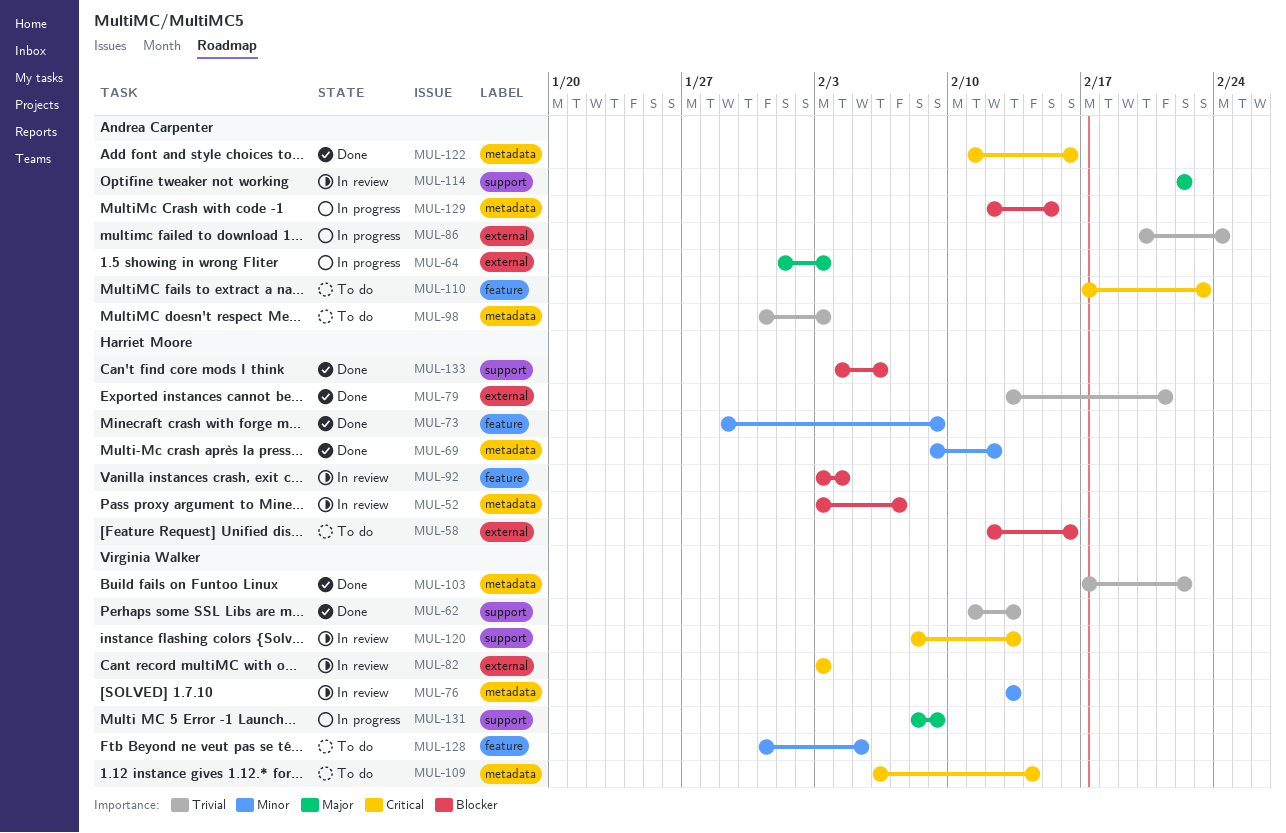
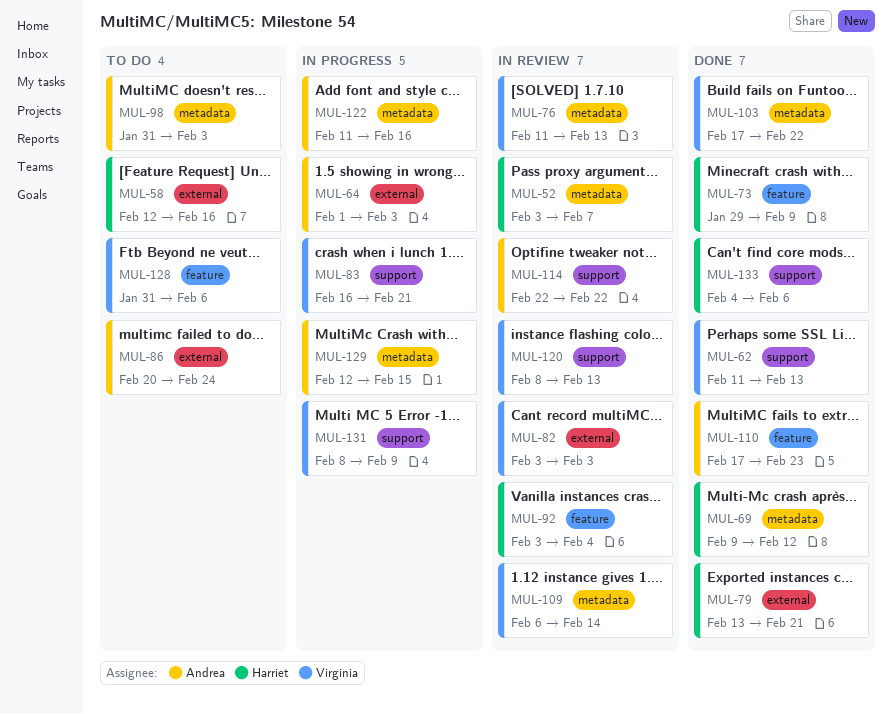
MUL-76, start: Feb 13 -> Feb 11
MUL-83: none -> present
MUL-86, status: In progress -> To do
MUL-109, status: To do -> In review
MUL-110, status: To do -> Done
MUL-122, status: Done -> In progress
MUL-128, due: Feb 5 -> Feb 6

